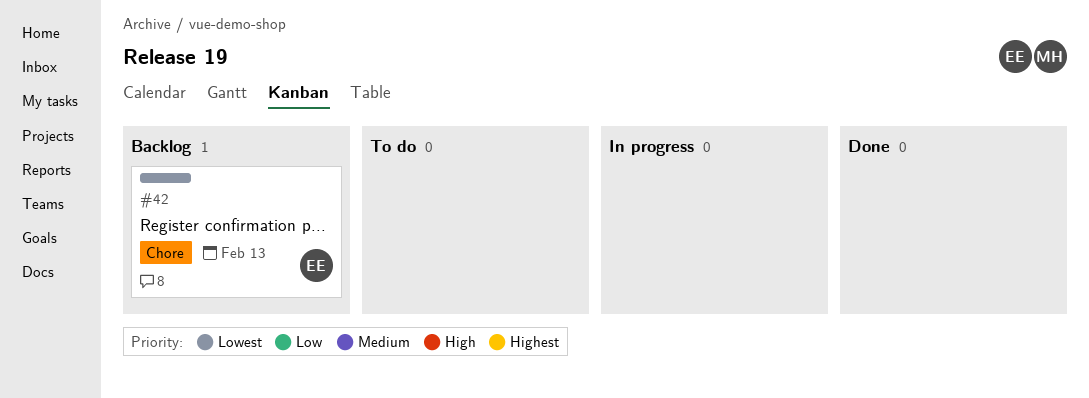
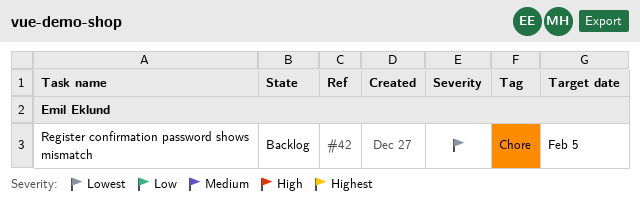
#42, due: Feb 13 -> Feb 5

